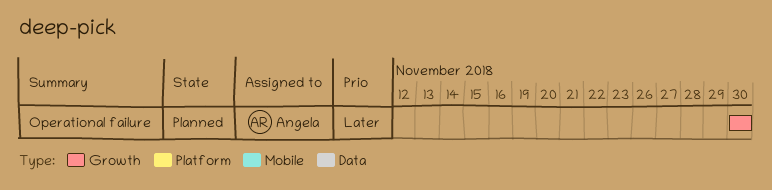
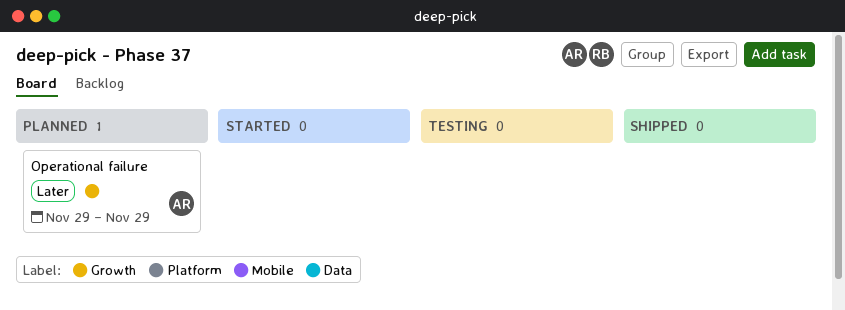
Operational failure, start: Nov 30 -> Nov 29
Operational failure, due: Nov 30 -> Nov 29

